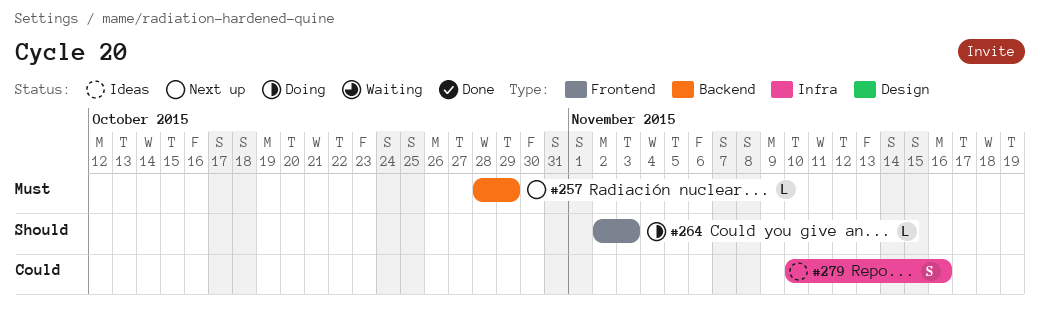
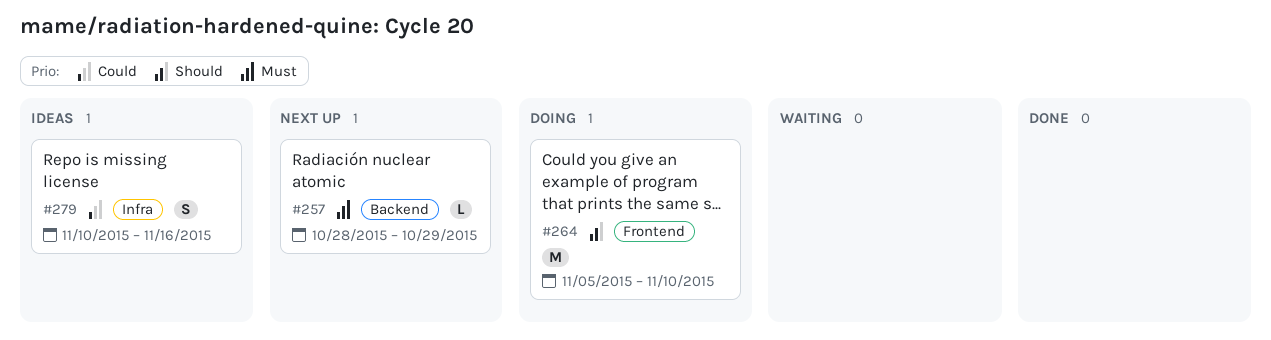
#264, estimate: L -> M
#264, start: Nov 2 -> Nov 5
#264, due: Nov 3 -> Nov 10

